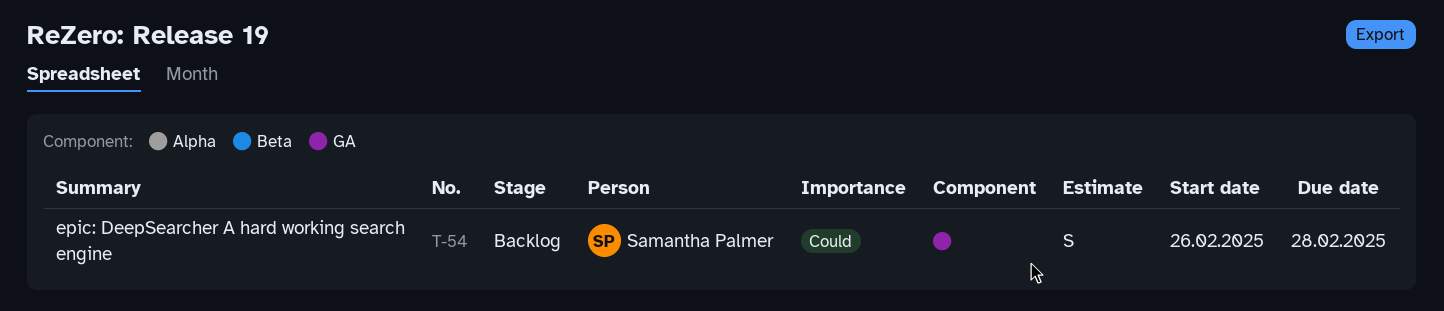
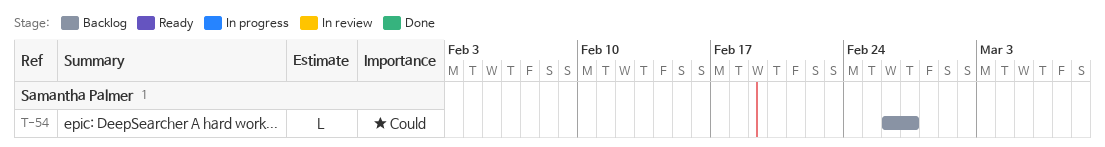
T-54, estimate: S -> L
T-54, due: Feb 28 -> Feb 27

